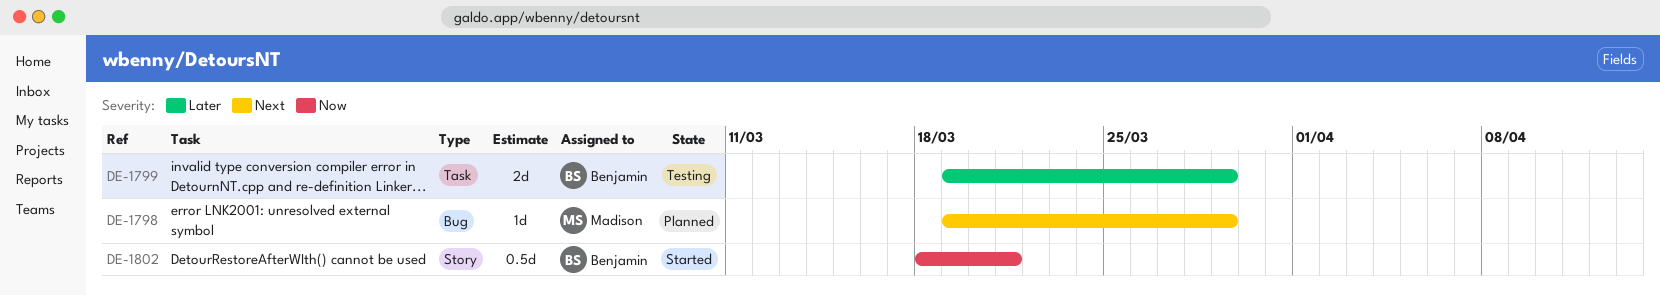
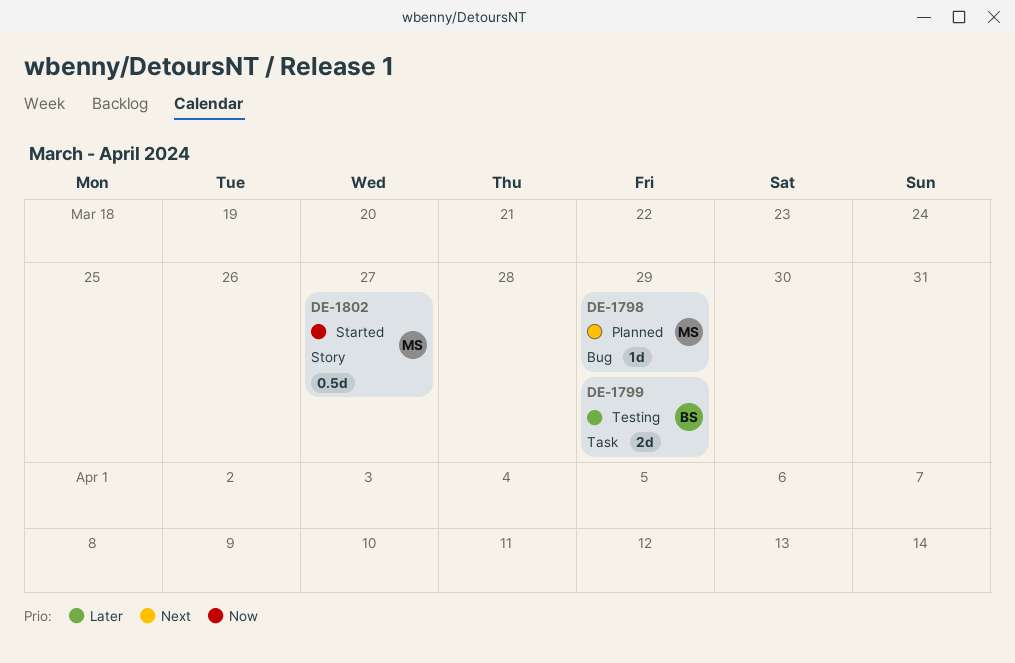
DE-1802, owner: Benjamin -> Madison
DE-1802, due: Mar 21 -> Mar 27

